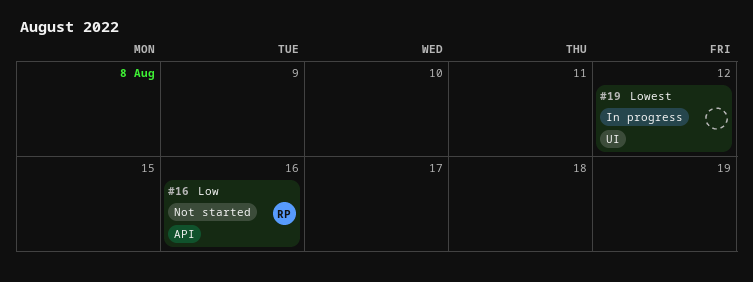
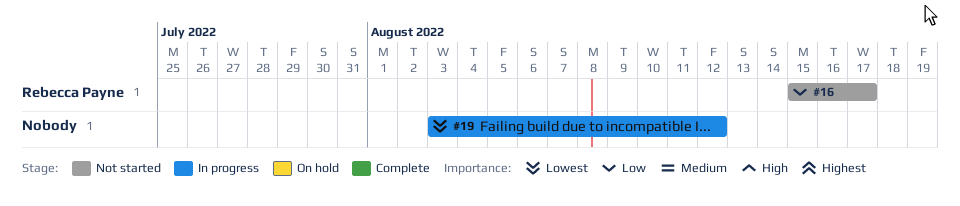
#16, due: Aug 16 -> Aug 17

